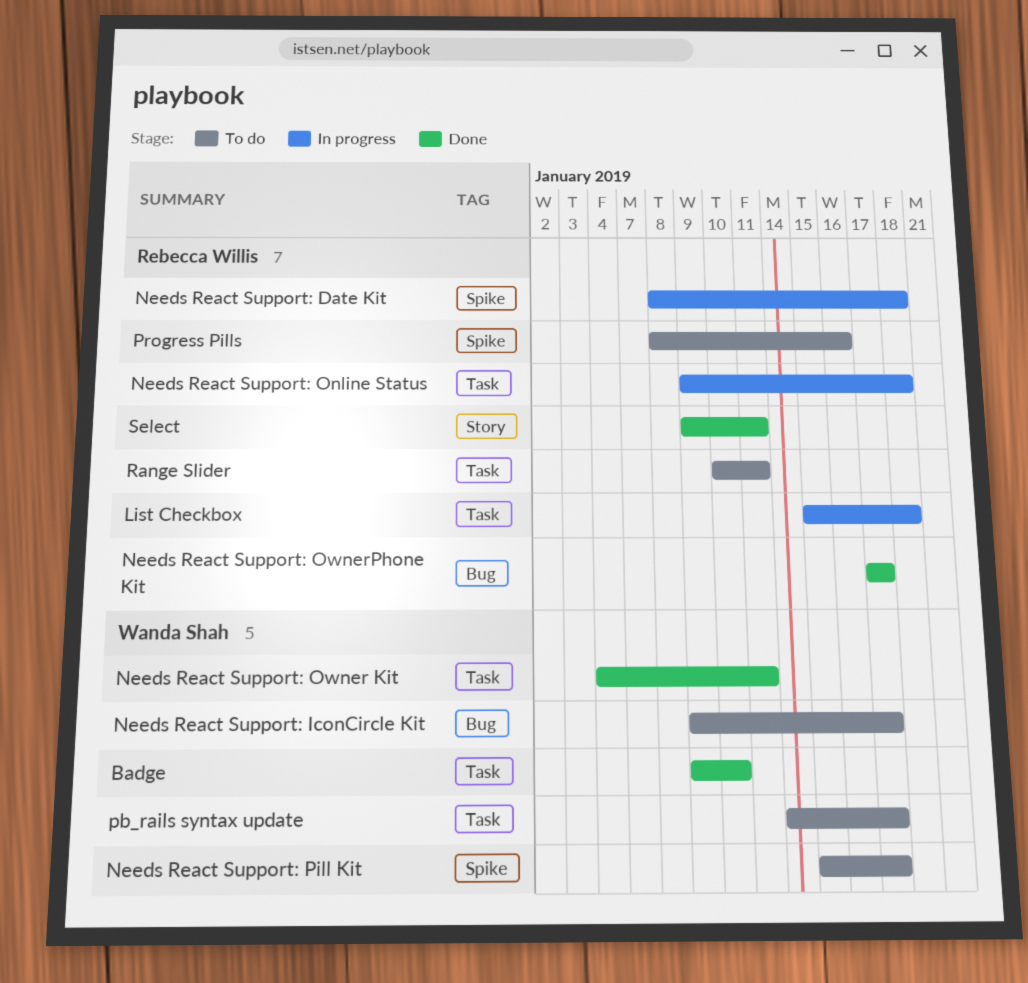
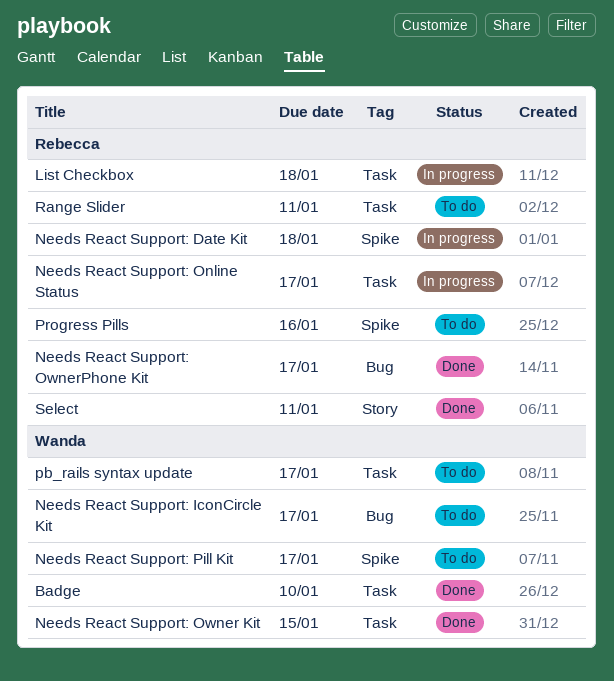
Needs React Support: Online Status, due: Jan 18 -> Jan 17
Needs React Support: Owner Kit, due: Jan 11 -> Jan 15

